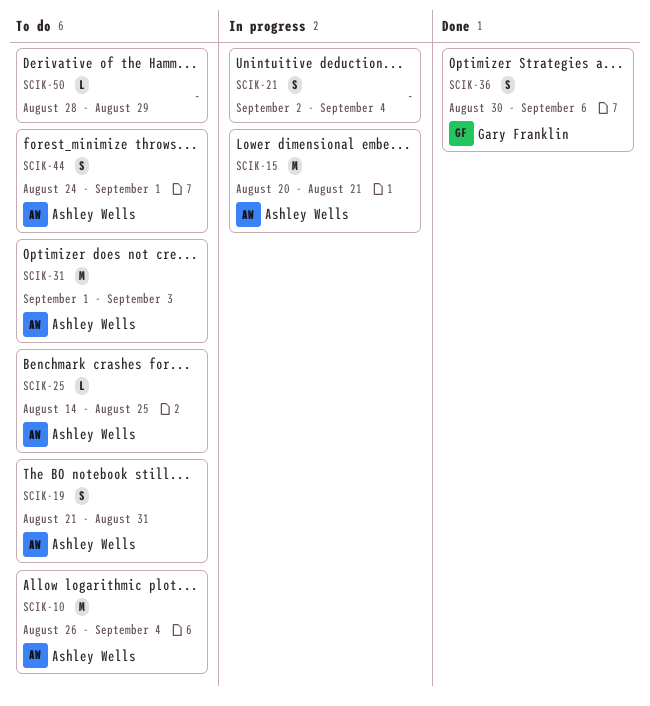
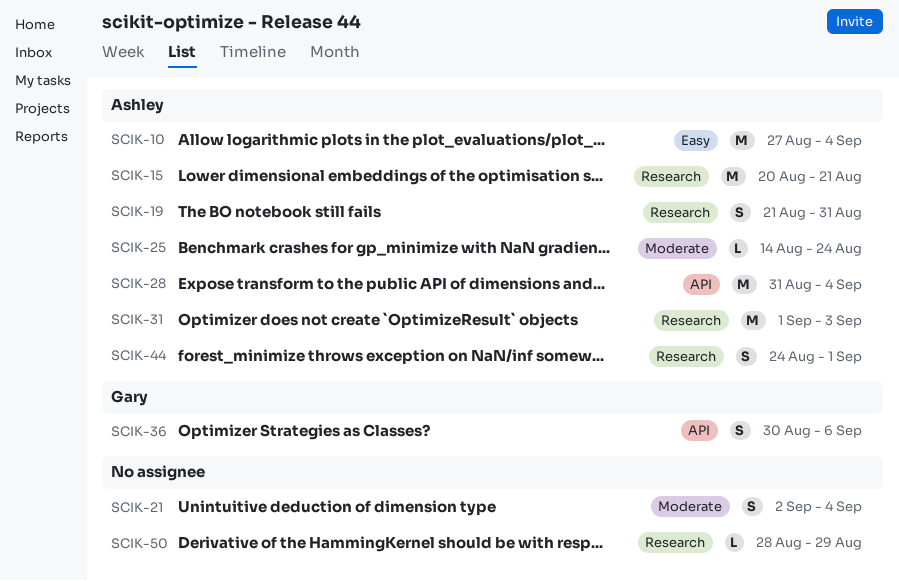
SCIK-10, start: Aug 26 -> Aug 27
SCIK-25, due: Aug 25 -> Aug 24
SCIK-28: none -> present

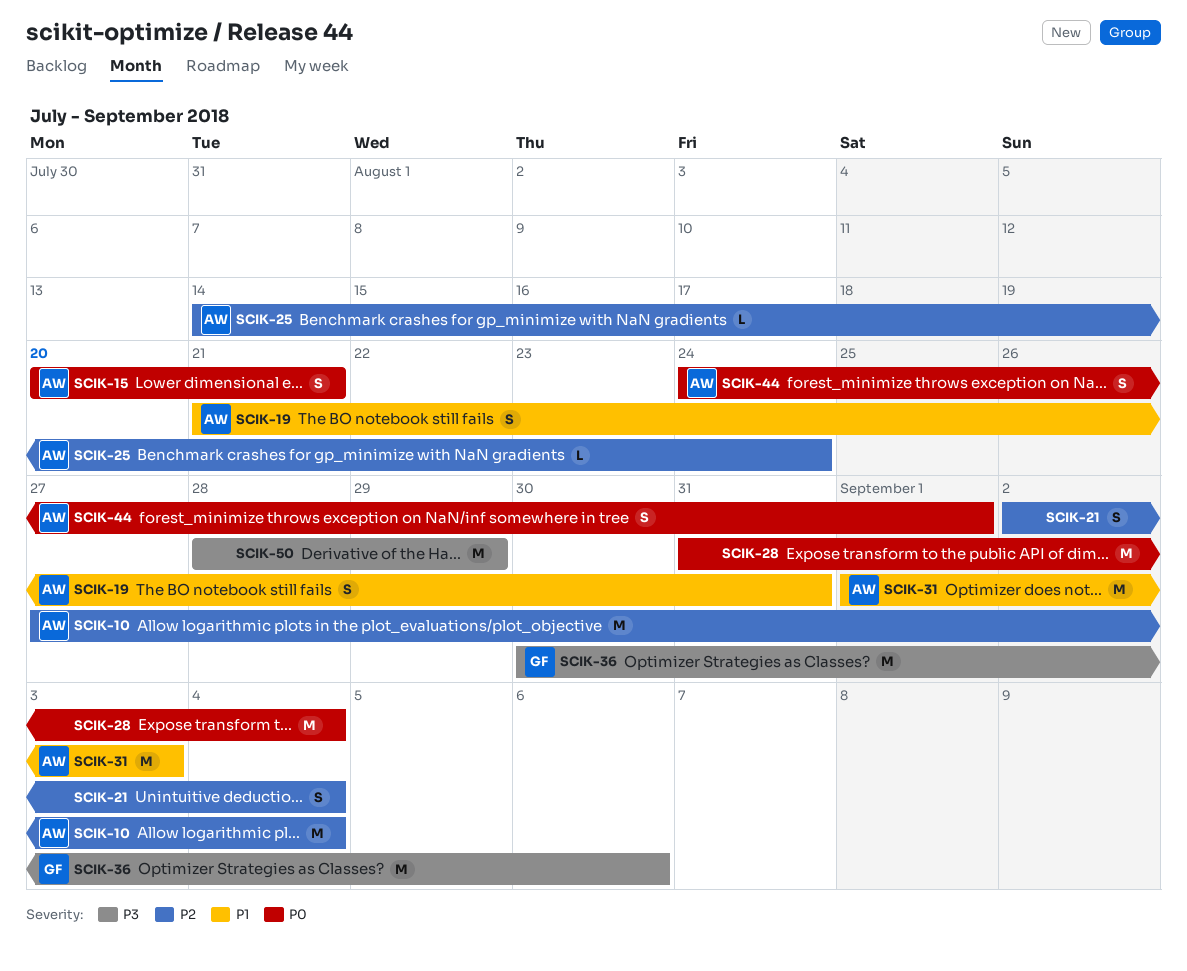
SCIK-15, estimate: M -> S
SCIK-28, owner: Ashley -> none
SCIK-36, estimate: S -> M
SCIK-50, estimate: L -> M

